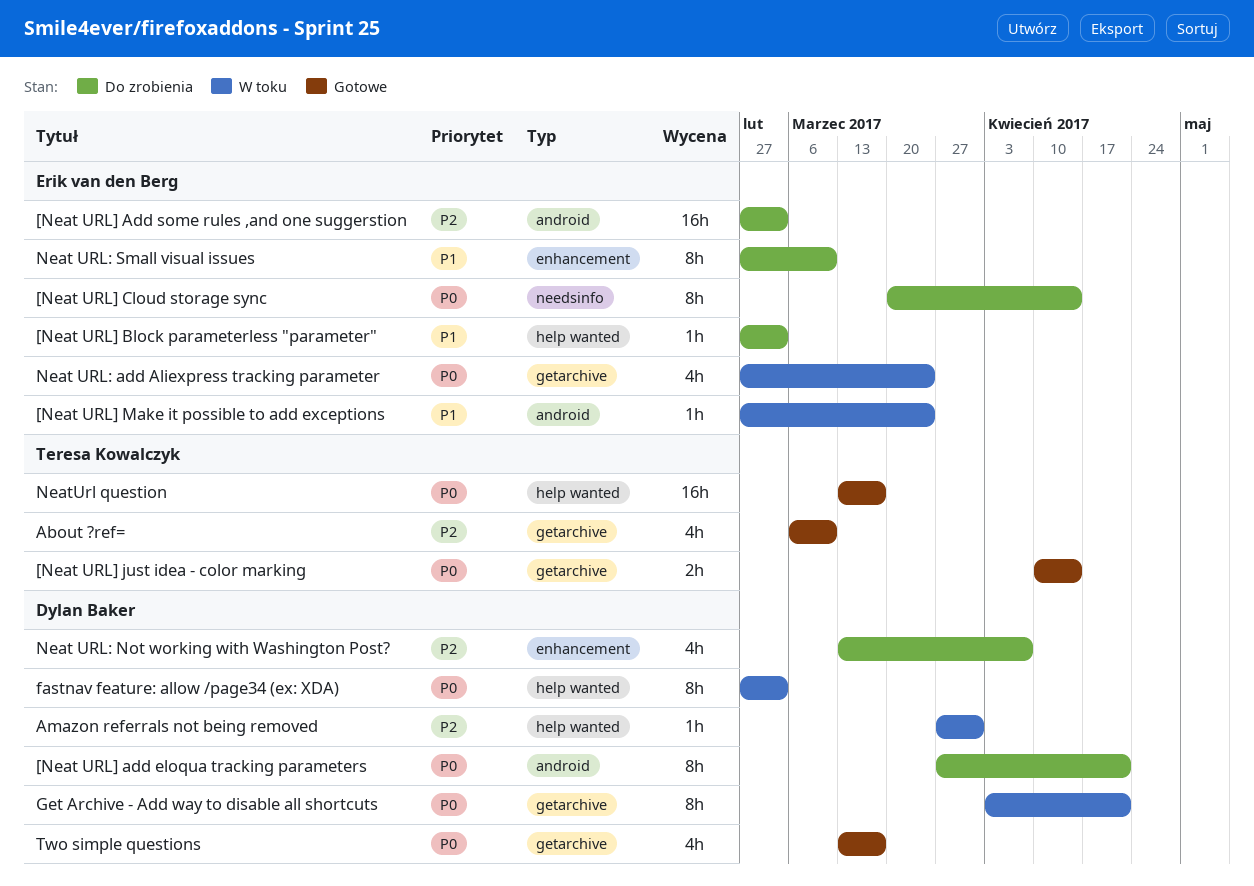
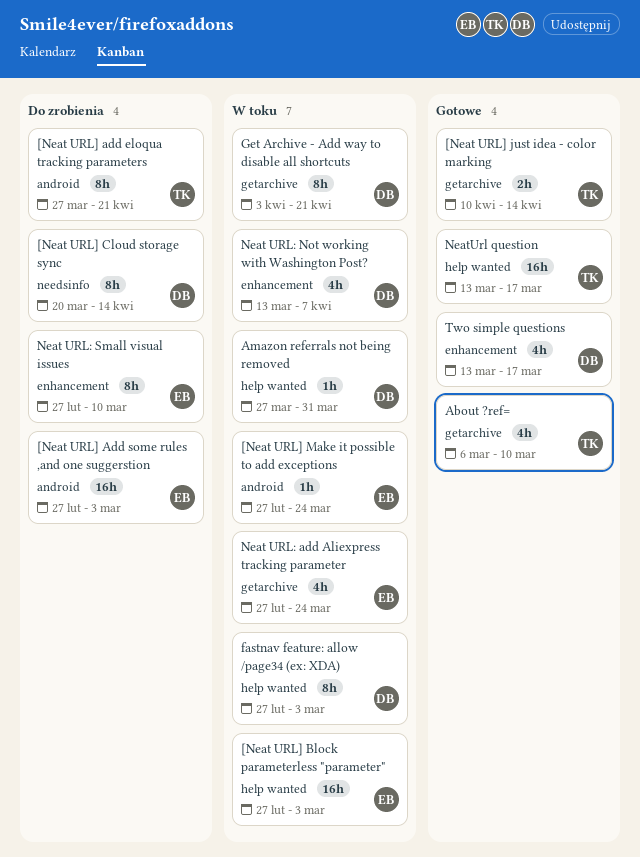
[Neat URL] add eloqua tracking parameters, owner: Dylan Baker -> Teresa Kowalczyk
[Neat URL] Block parameterless "parameter", status: Do zrobienia -> W toku
[Neat URL] Block parameterless "parameter", estimate: 1h -> 16h
[Neat URL] Cloud storage sync, owner: Erik van den Berg -> Dylan Baker
Neat URL: Not working with Washington Post?, status: Do zrobienia -> W toku
Two simple questions, label: getarchive -> enhancement

